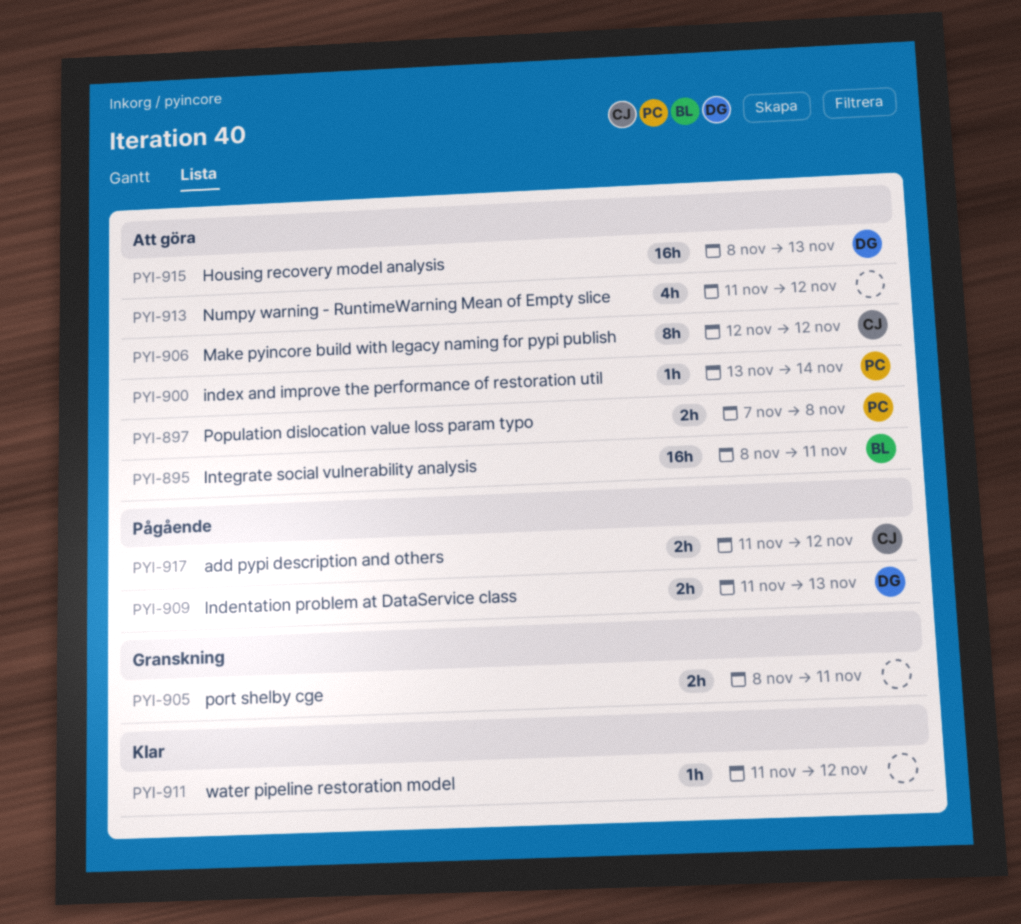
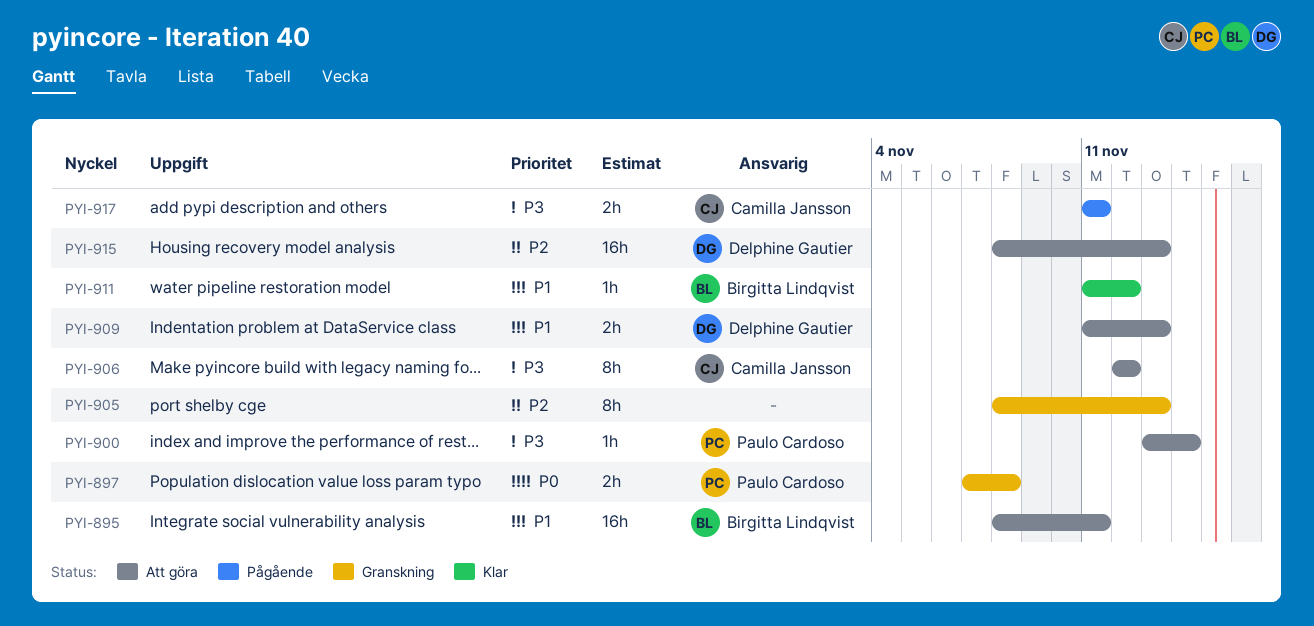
PYI-897, status: Att göra -> Granskning
PYI-905, estimate: 2h -> 8h
PYI-905, due: Nov 11 -> Nov 13
PYI-909, status: Pågående -> Att göra
PYI-911, owner: none -> Birgitta Lindqvist
PYI-913: present -> none
PYI-917, due: Nov 12 -> Nov 11

